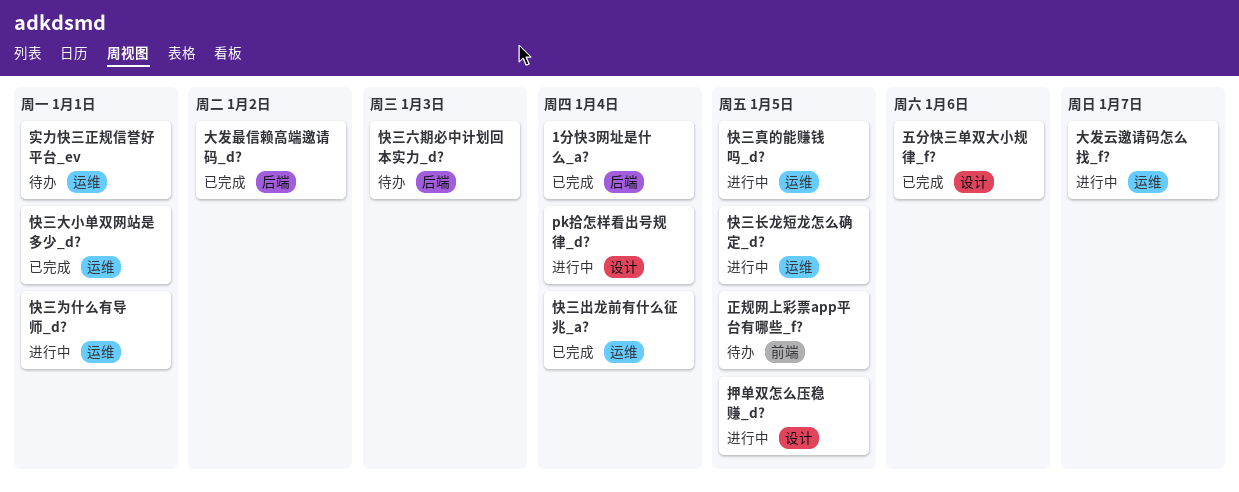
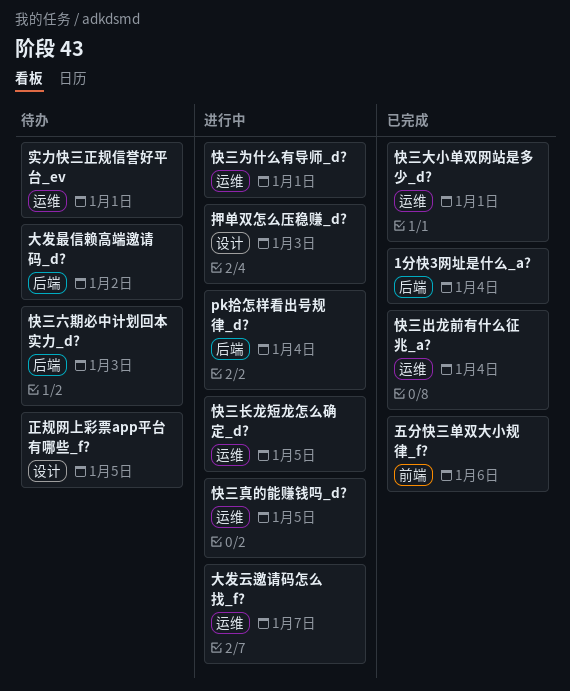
pk拾怎样看出号规律_d?, label: 设计 -> 后端
五分快三单双大小规律_f?, label: 设计 -> 前端
大发最信赖高端邀请码_d?, status: 已完成 -> 待办
押单双怎么压稳赚_d?, due: Jan 5 -> Jan 3
正规网上彩票app平台有哪些_f?, label: 前端 -> 设计

